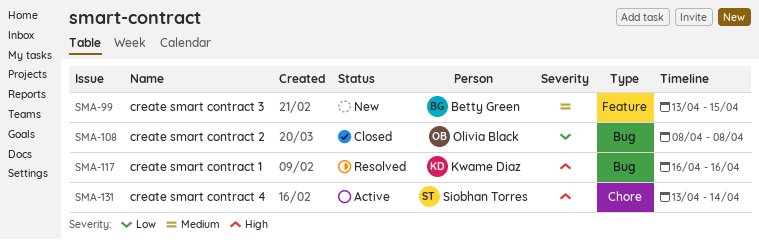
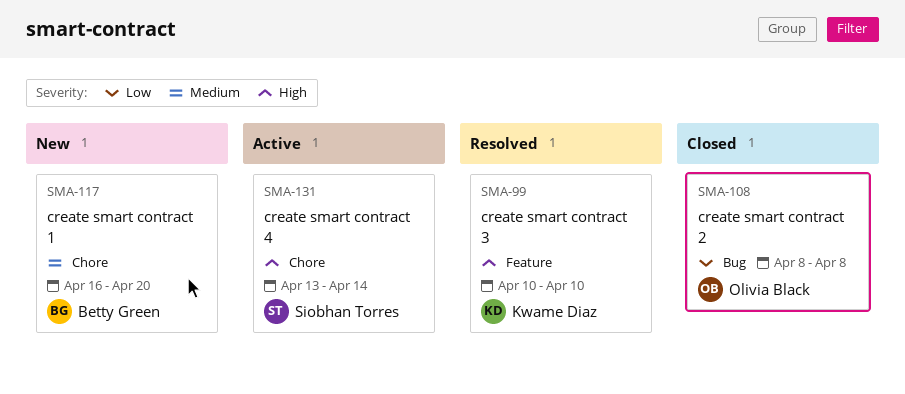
SMA-99, status: New -> Resolved
SMA-99, owner: Betty Green -> Kwame Diaz
SMA-99, priority: Medium -> High
SMA-99, start: Apr 13 -> Apr 10
SMA-99, due: Apr 15 -> Apr 10
SMA-117, status: Resolved -> New
SMA-117, owner: Kwame Diaz -> Betty Green
SMA-117, priority: High -> Medium
SMA-117, label: Bug -> Chore
SMA-117, due: Apr 16 -> Apr 20

